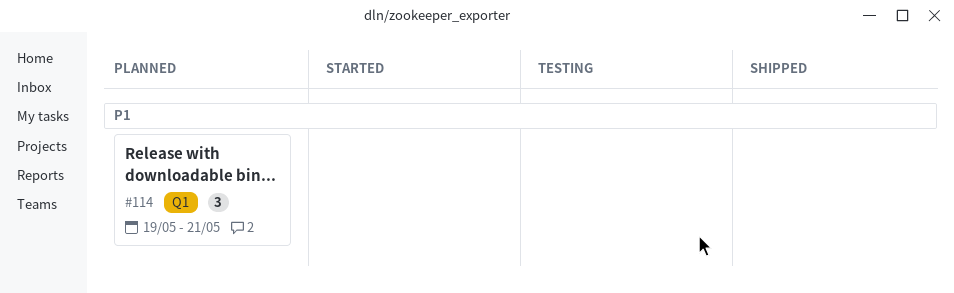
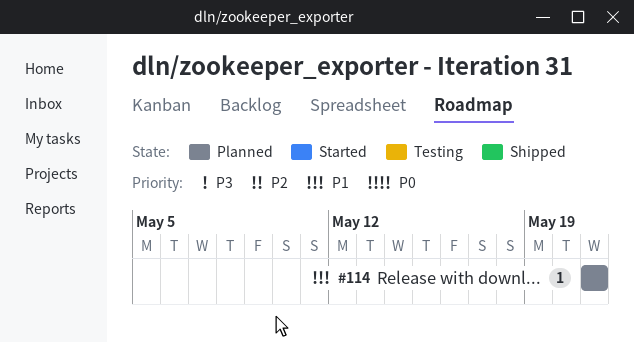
#114, estimate: 3 -> 1
#114, start: May 19 -> May 21

